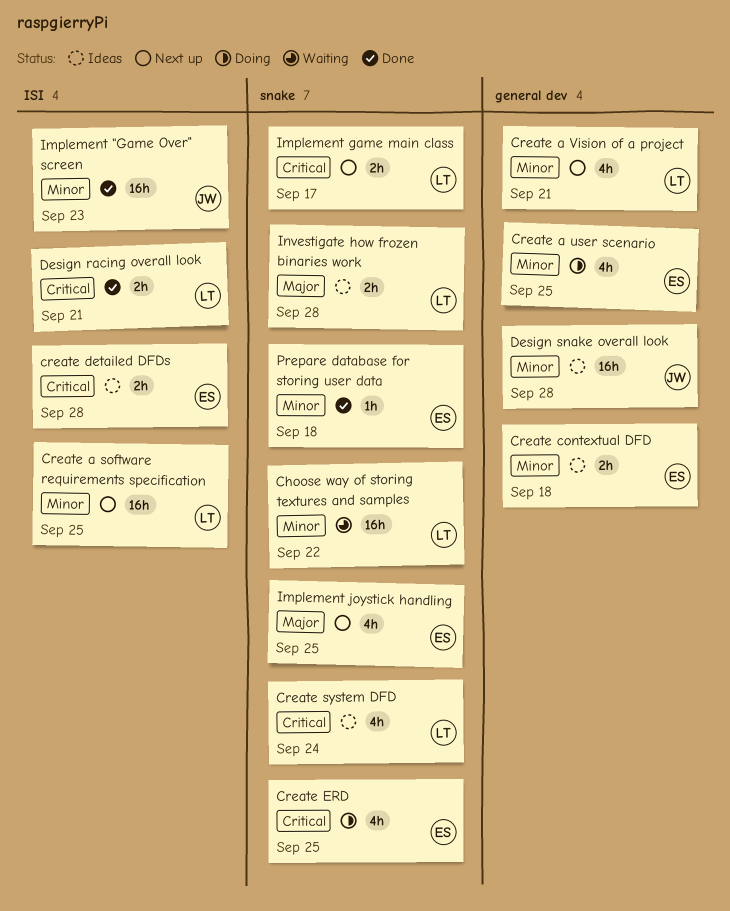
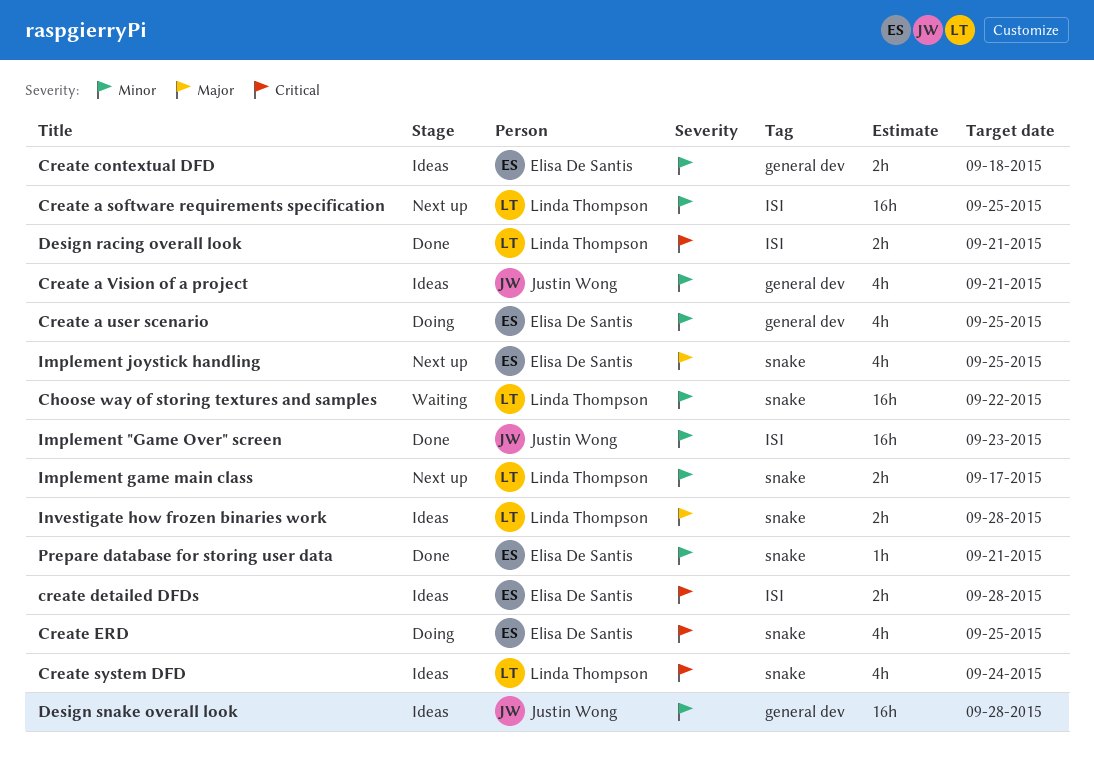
Create a Vision of a project, status: Next up -> Ideas
Create a Vision of a project, owner: Linda Thompson -> Justin Wong
Implement game main class, priority: Critical -> Minor
Prepare database for storing user data, due: Sep 18 -> Sep 21

